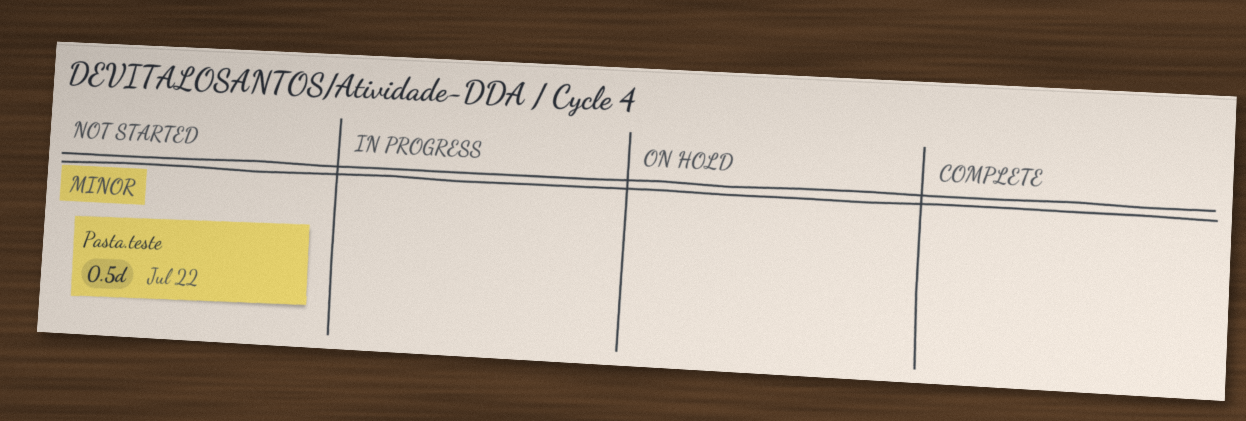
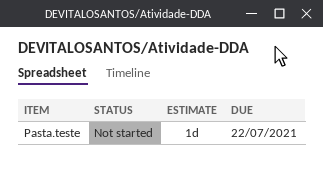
Pasta.teste, estimate: 0.5d -> 1d

